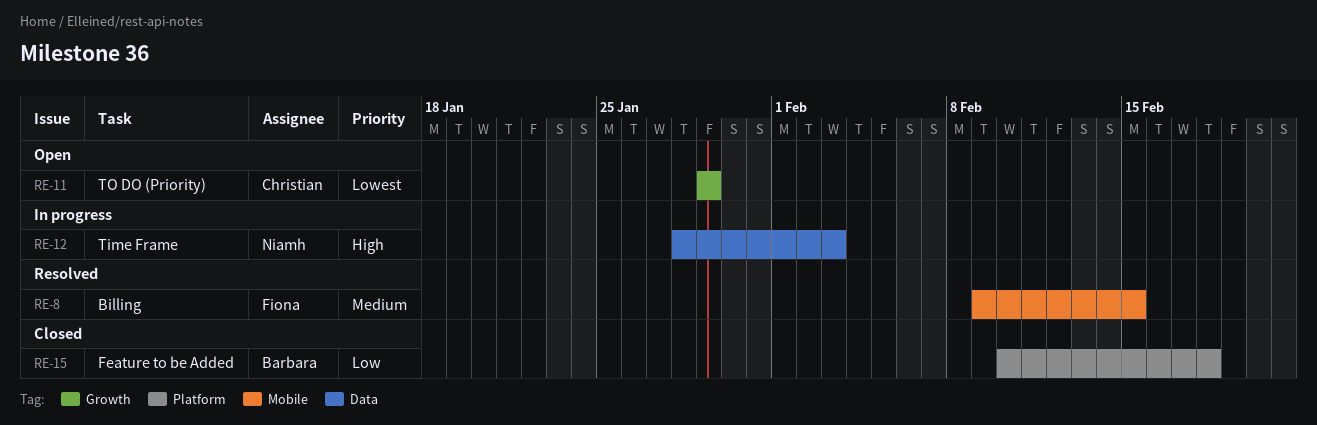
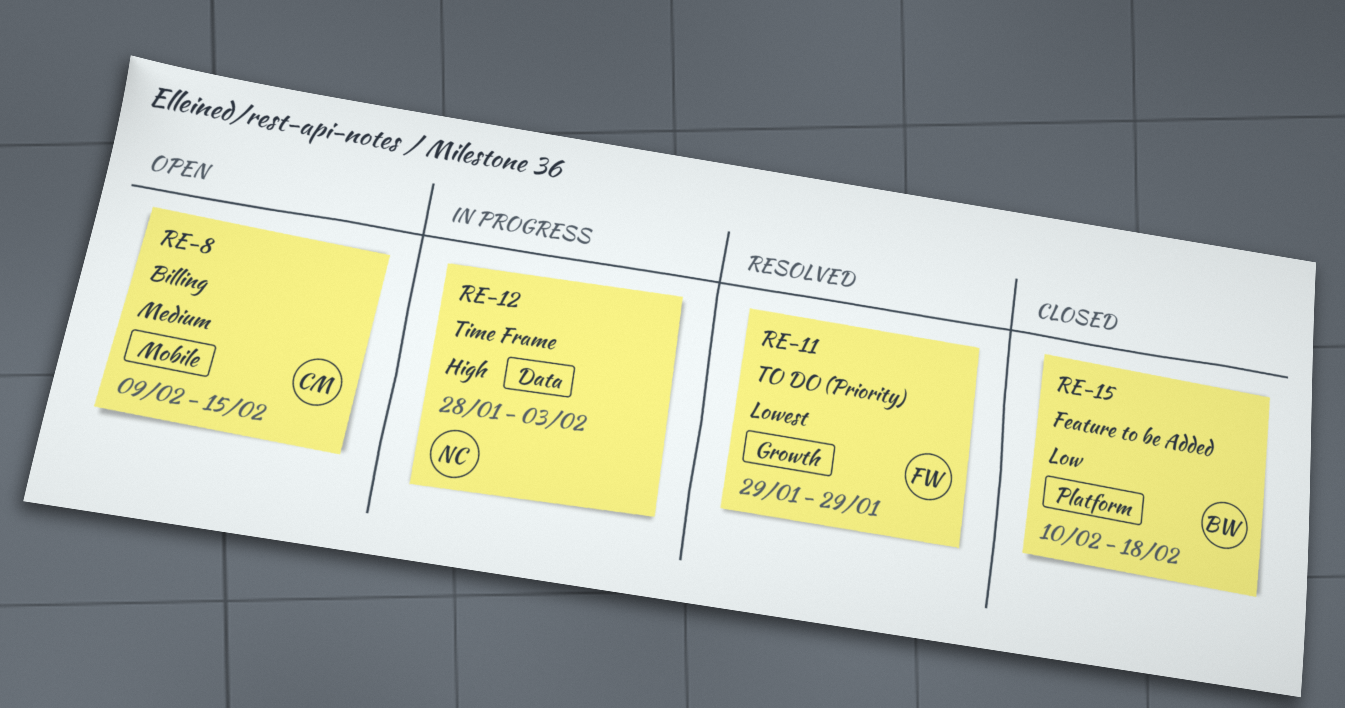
RE-8, status: Resolved -> Open
RE-8, owner: Fiona -> Christian
RE-11, status: Open -> Resolved
RE-11, owner: Christian -> Fiona

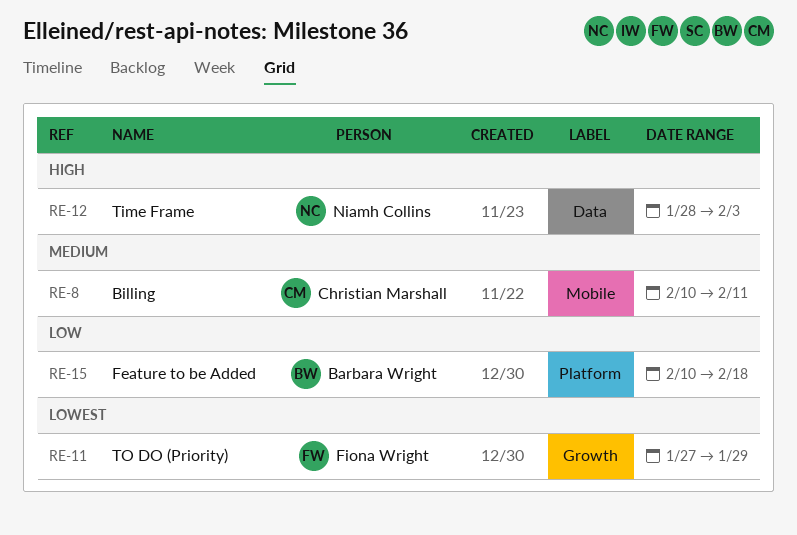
RE-8, start: Feb 9 -> Feb 10
RE-8, due: Feb 15 -> Feb 11
RE-11, start: Jan 29 -> Jan 27

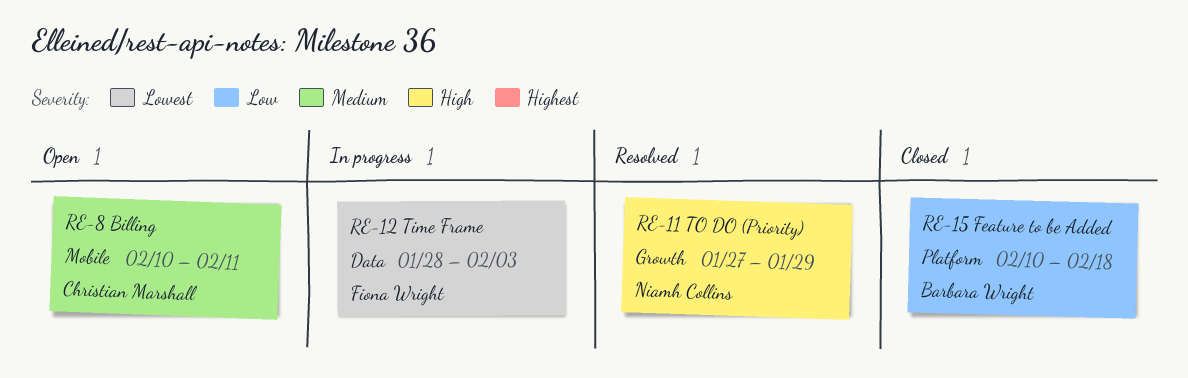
RE-11, owner: Fiona Wright -> Niamh Collins
RE-11, priority: Lowest -> High
RE-12, owner: Niamh Collins -> Fiona Wright
RE-12, priority: High -> Lowest

